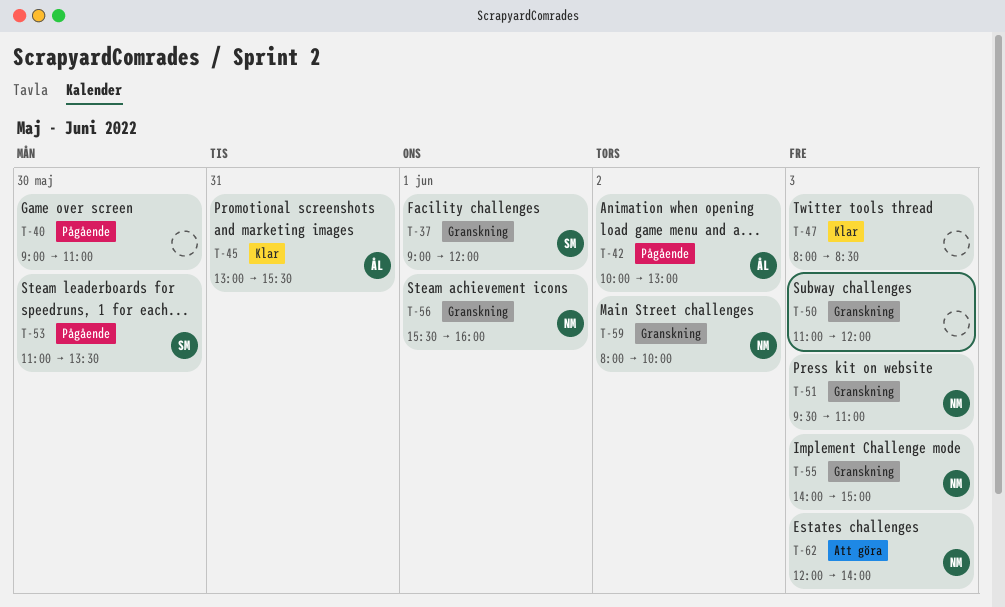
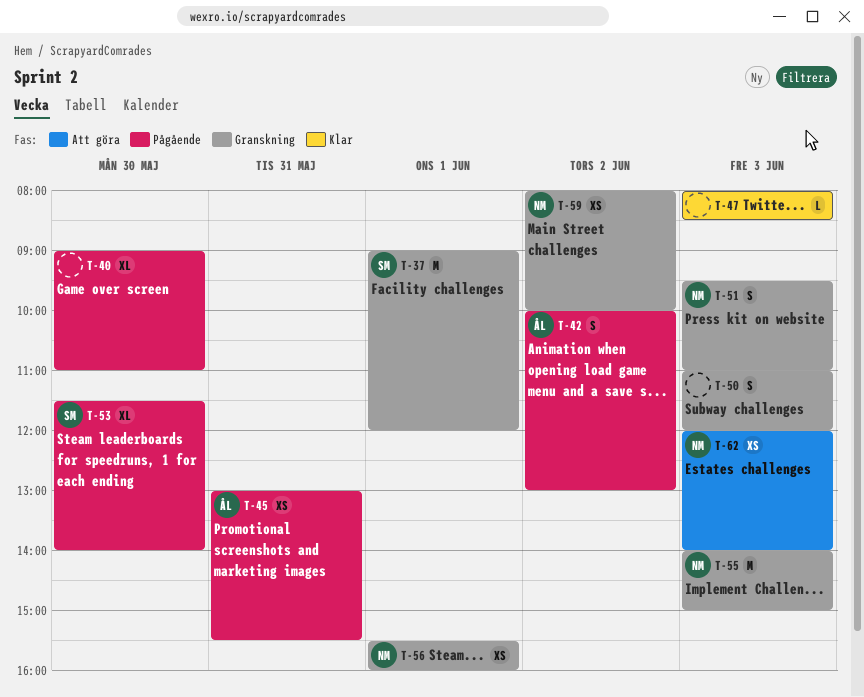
T-45, status: Klar -> Pågående
T-53, begins: 11:00 -> 11:30
T-53, ends: 13:30 -> 14:00

